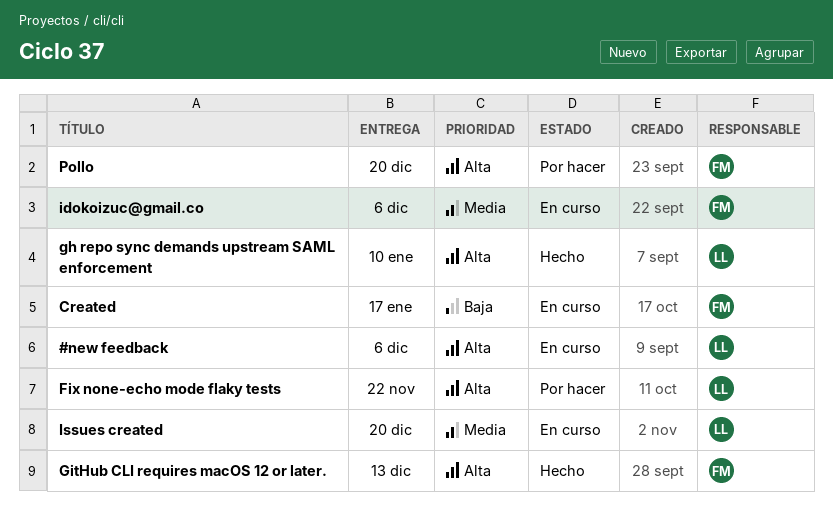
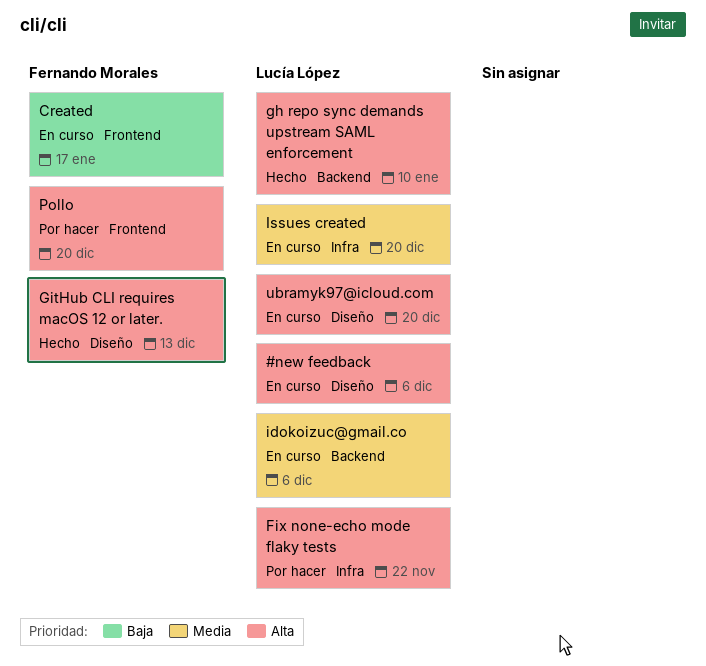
idokoizuc@gmail.co, owner: Fernando Morales -> Lucía López
ubramyk97@icloud.com: none -> present

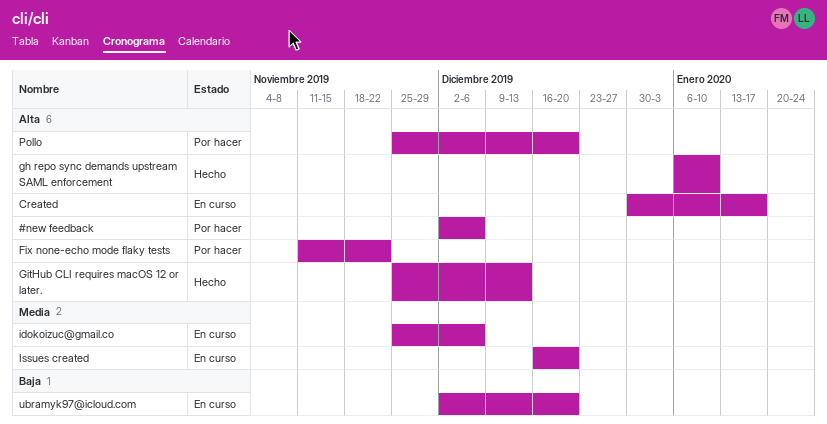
#new feedback, status: En curso -> Por hacer
Created, priority: Baja -> Alta
ubramyk97@icloud.com, priority: Alta -> Baja

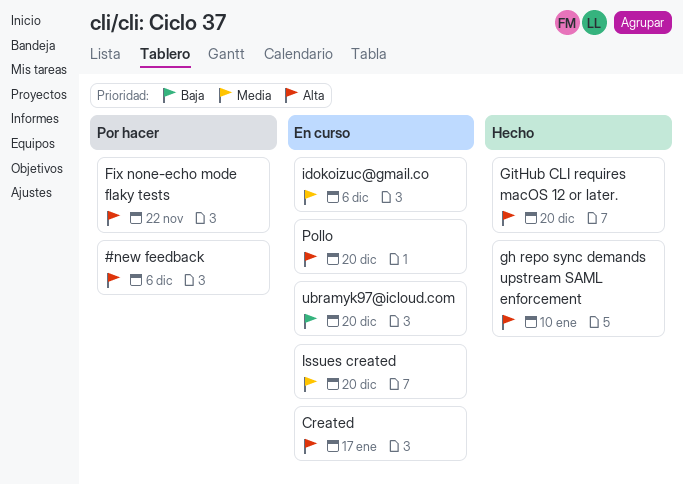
GitHub CLI requires macOS 12 or later., due: Dec 13 -> Dec 20
Pollo, status: Por hacer -> En curso

